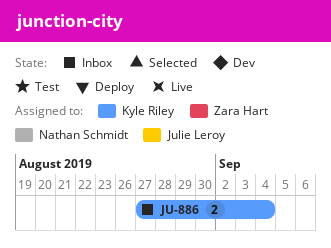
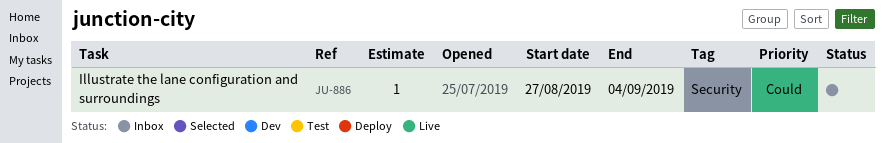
JU-886, estimate: 2 -> 1

